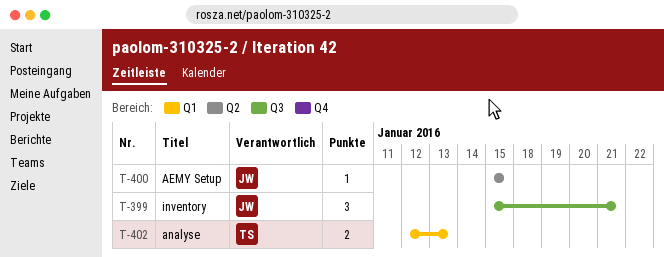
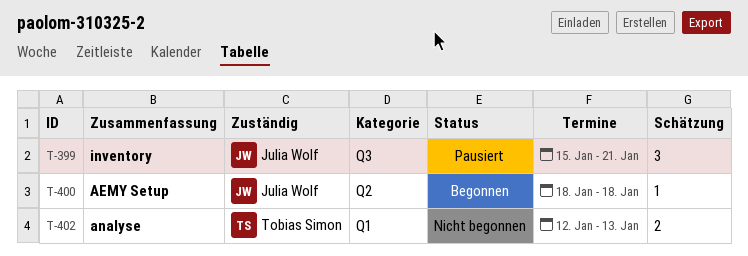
T-400, start: Jan 15 -> Jan 18
T-400, due: Jan 15 -> Jan 18

